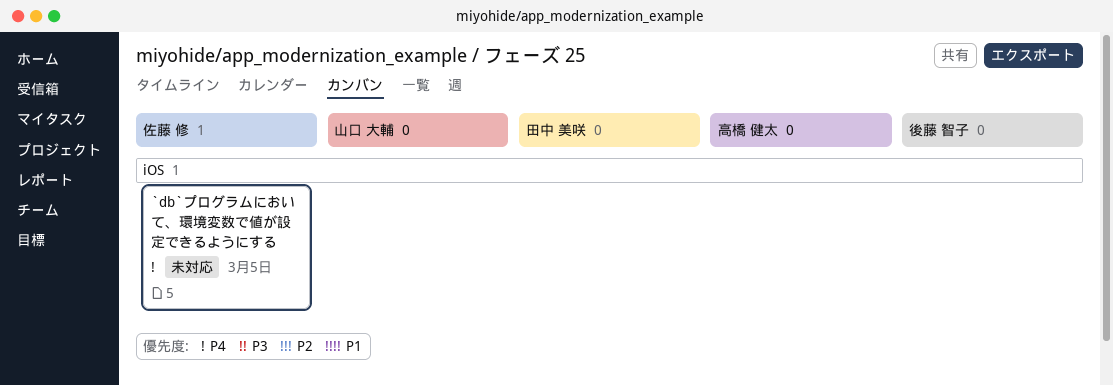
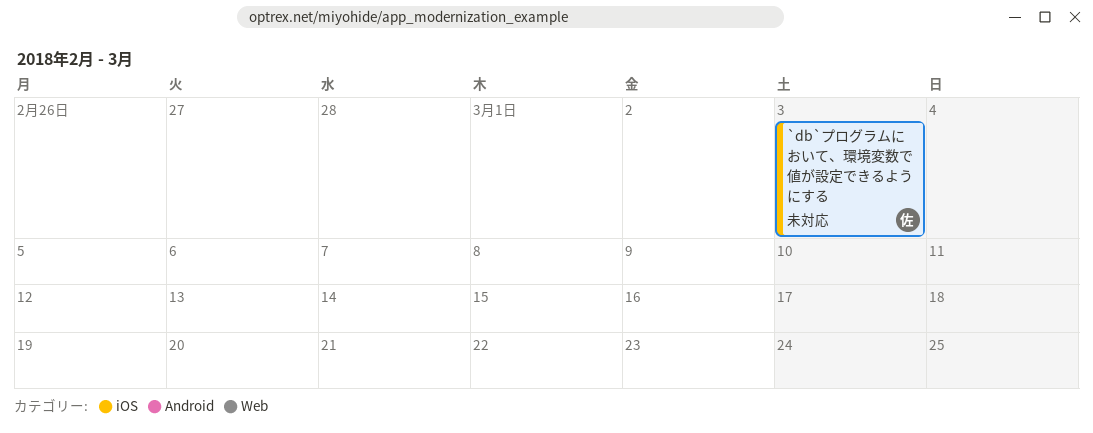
`db`プログラムにおいて、環境変数で値が設定できるようにする, due: Mar 5 -> Mar 3

